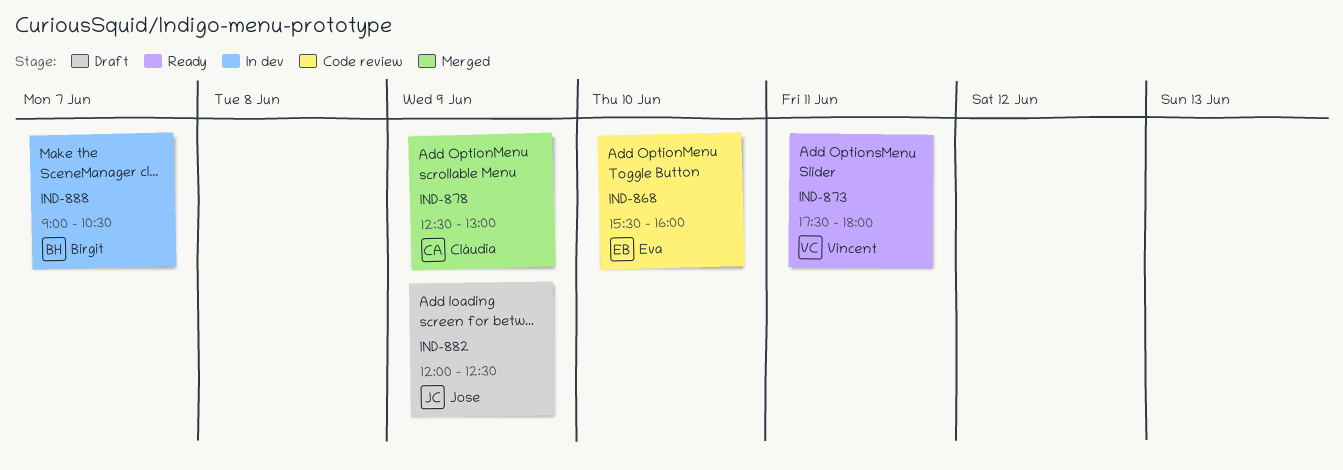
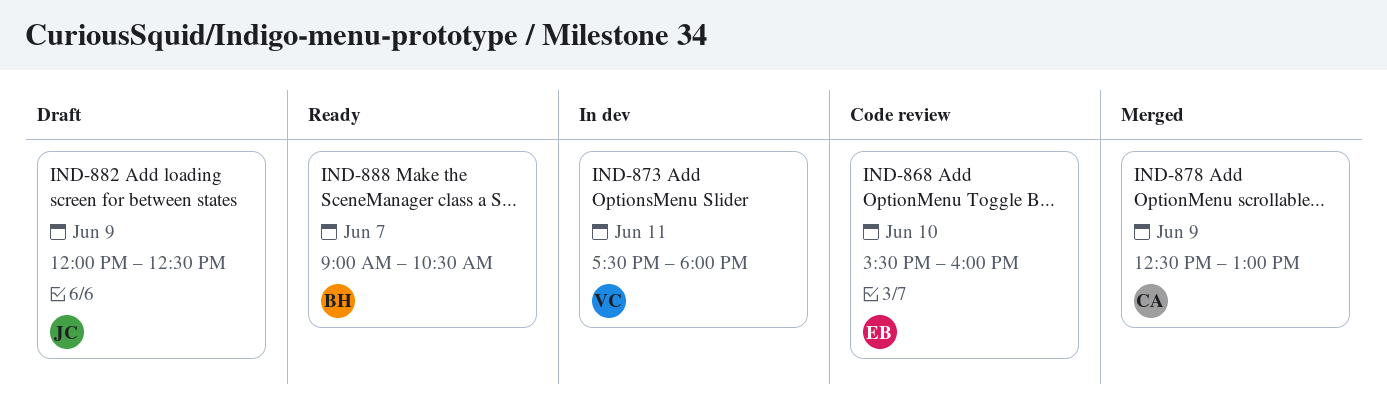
IND-873, status: Ready -> In dev
IND-888, status: In dev -> Ready

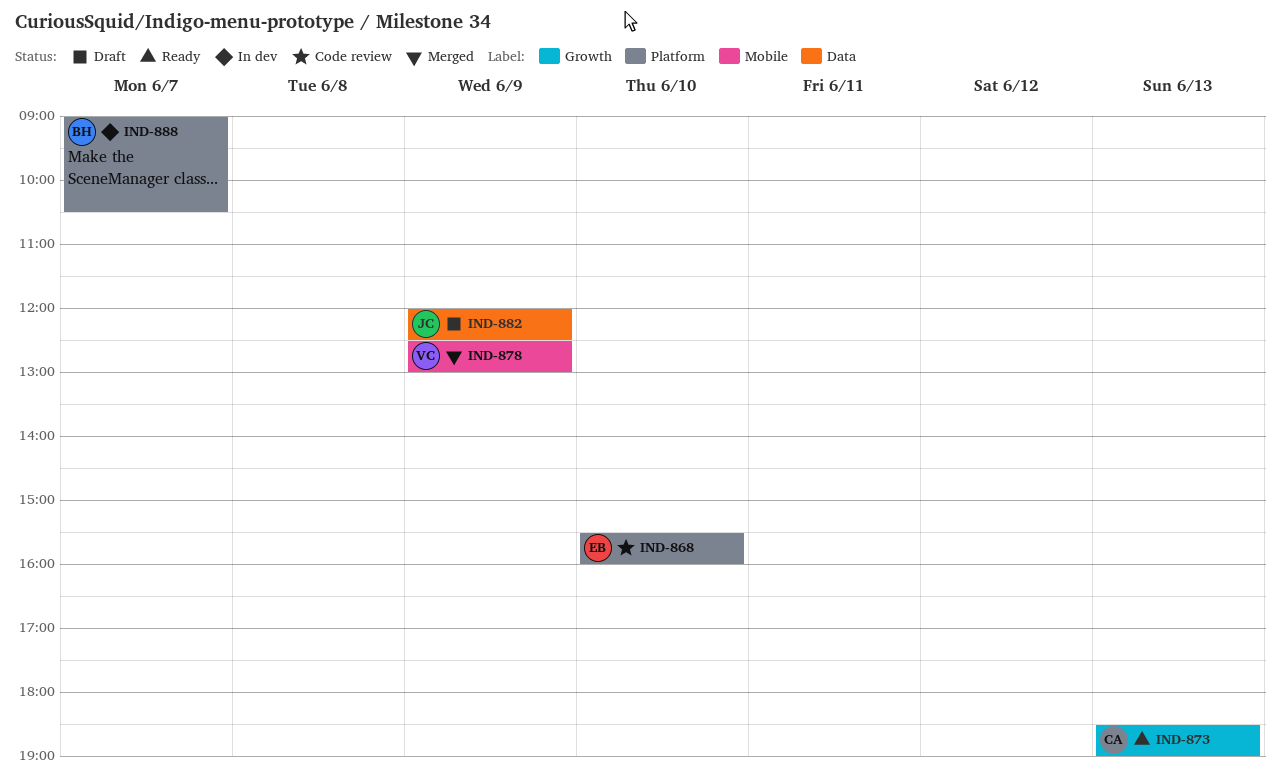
IND-873, status: In dev -> Ready
IND-873, owner: VC -> CA
IND-873, day: Jun 11 -> Jun 13
IND-873, begins: 17:30 -> 18:30
IND-873, ends: 18:00 -> 19:00
IND-878, owner: CA -> VC
IND-888, status: Ready -> In dev

